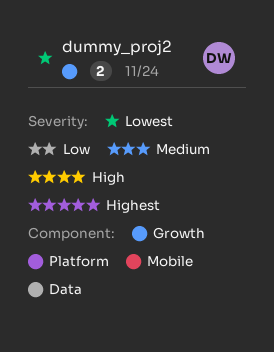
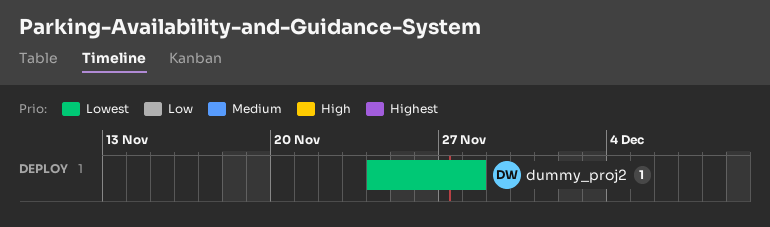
dummy_proj2, estimate: 2 -> 1
dummy_proj2, due: Nov 24 -> Nov 28

